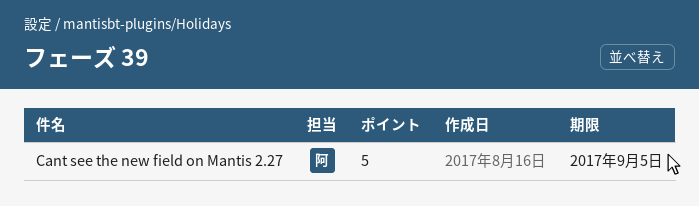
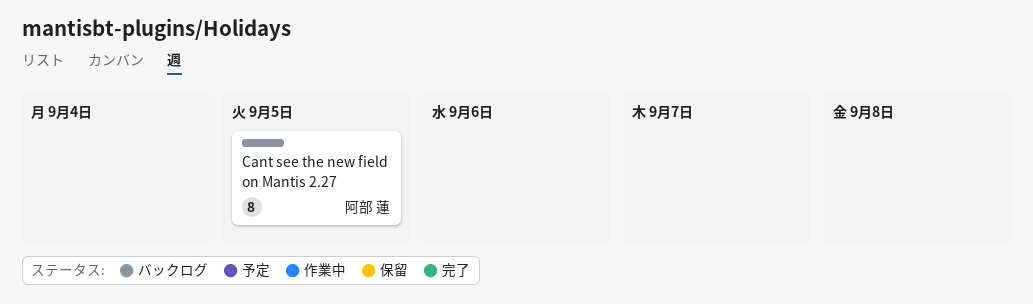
Cant see the new field on Mantis 2.27, estimate: 5 -> 8

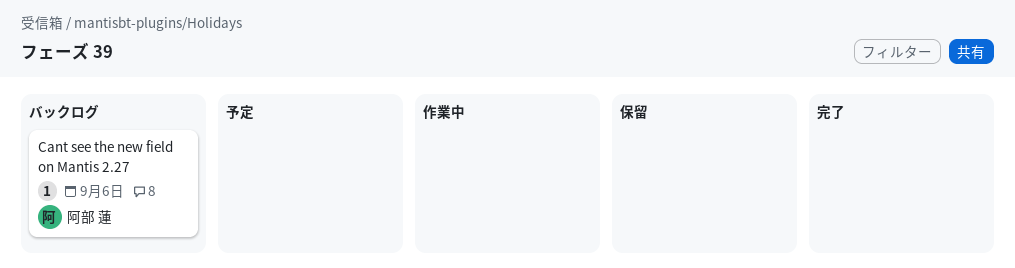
Cant see the new field on Mantis 2.27, estimate: 8 -> 1
Cant see the new field on Mantis 2.27, due: Sep 5 -> Sep 6

